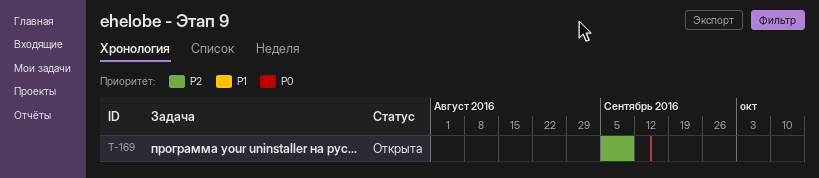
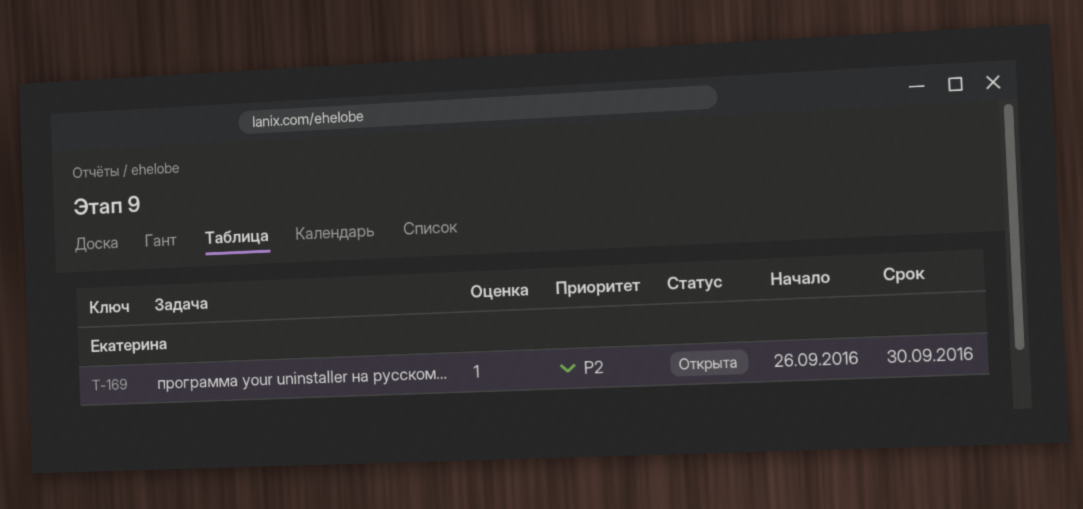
T-169, start: Sep 5 -> Sep 26
T-169, due: Sep 9 -> Sep 30

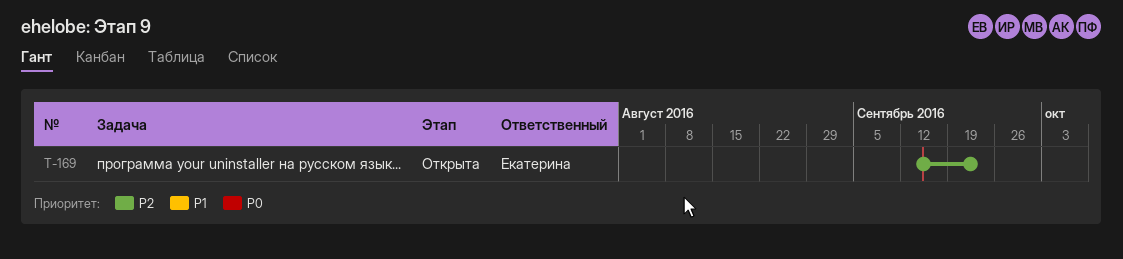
T-169, start: Sep 26 -> Sep 12
T-169, due: Sep 30 -> Sep 23

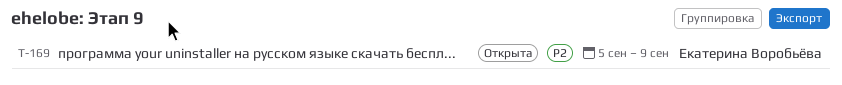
T-169, start: Sep 12 -> Sep 5
T-169, due: Sep 23 -> Sep 9

